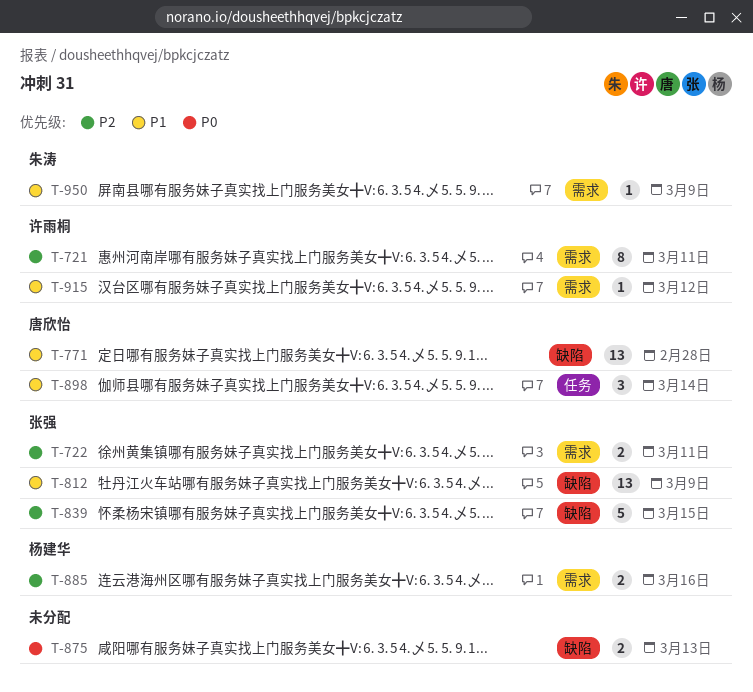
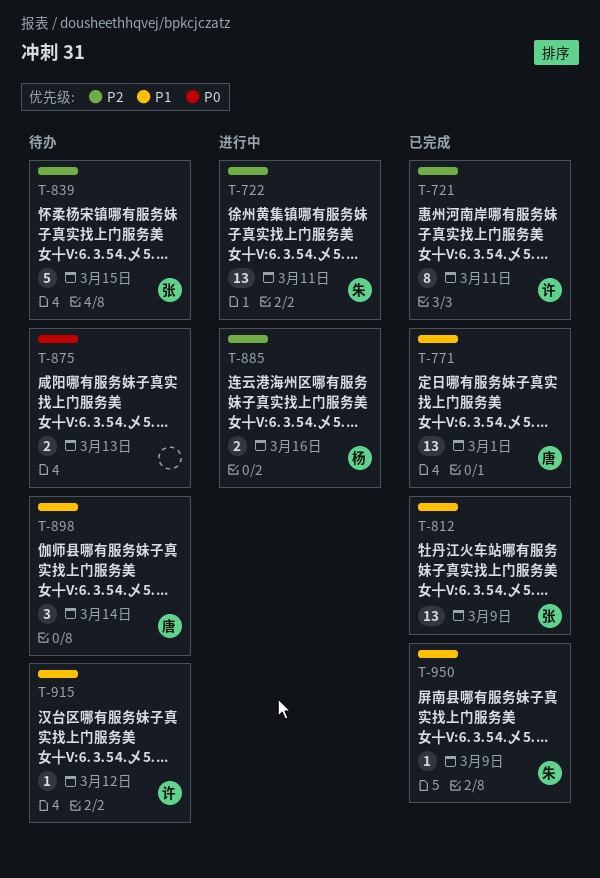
T-722, owner: 张强 -> 朱涛
T-722, estimate: 2 -> 13
T-771, due: Feb 28 -> Mar 1

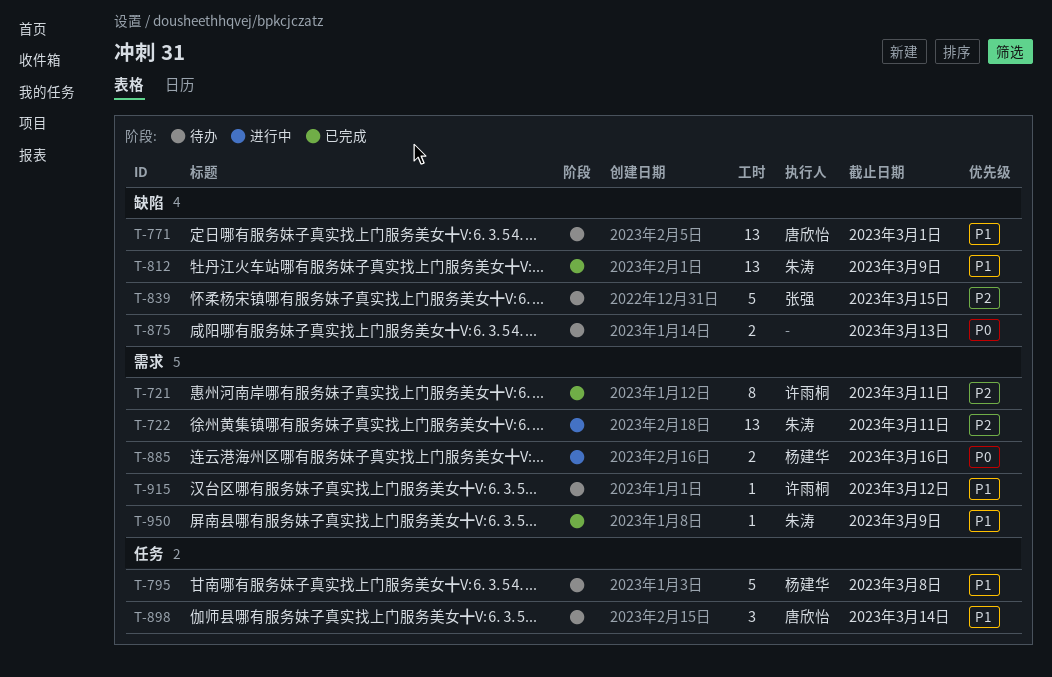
T-771, status: 已完成 -> 待办
T-795: none -> present
T-812, owner: 张强 -> 朱涛
T-885, priority: P2 -> P0

